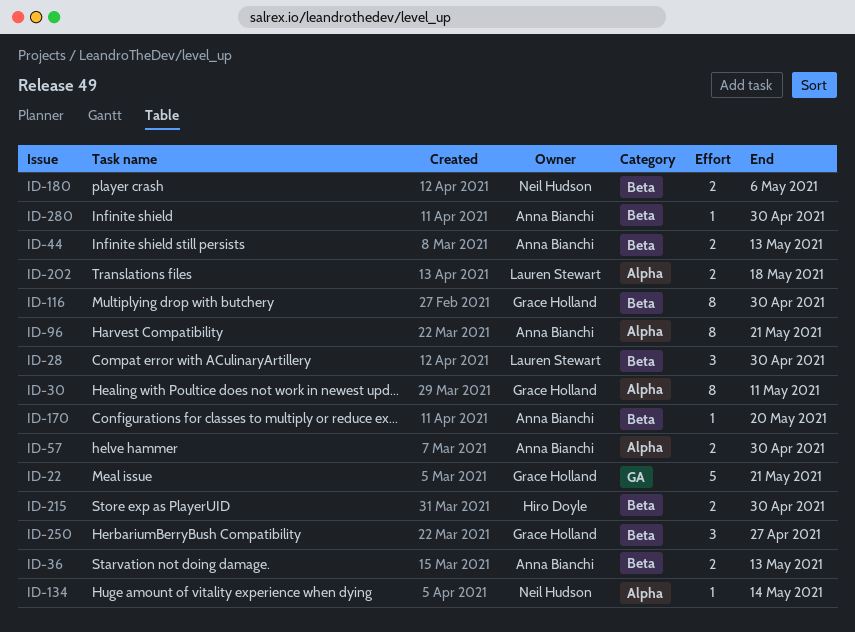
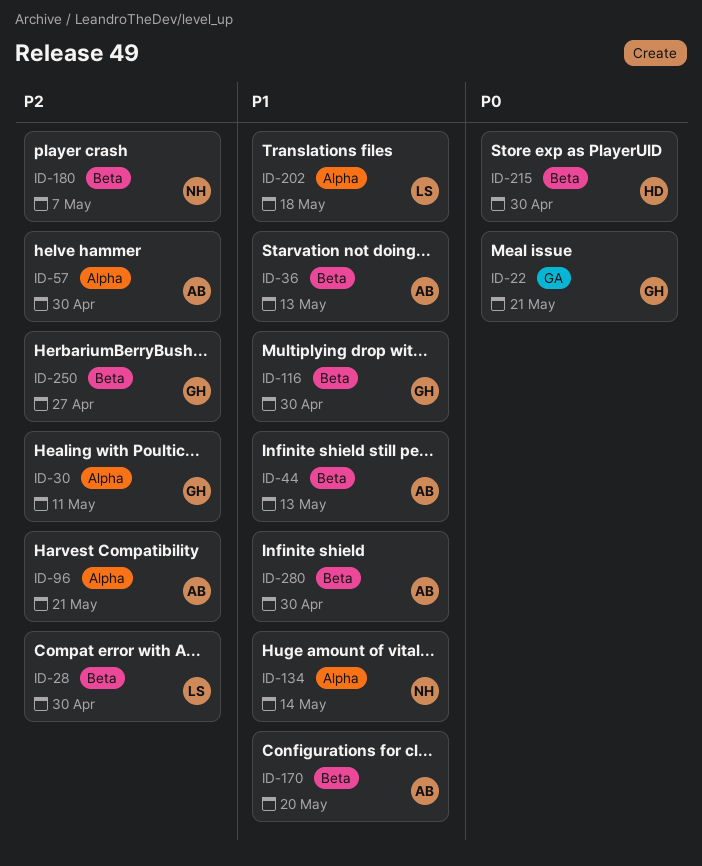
ID-180, due: May 6 -> May 7

